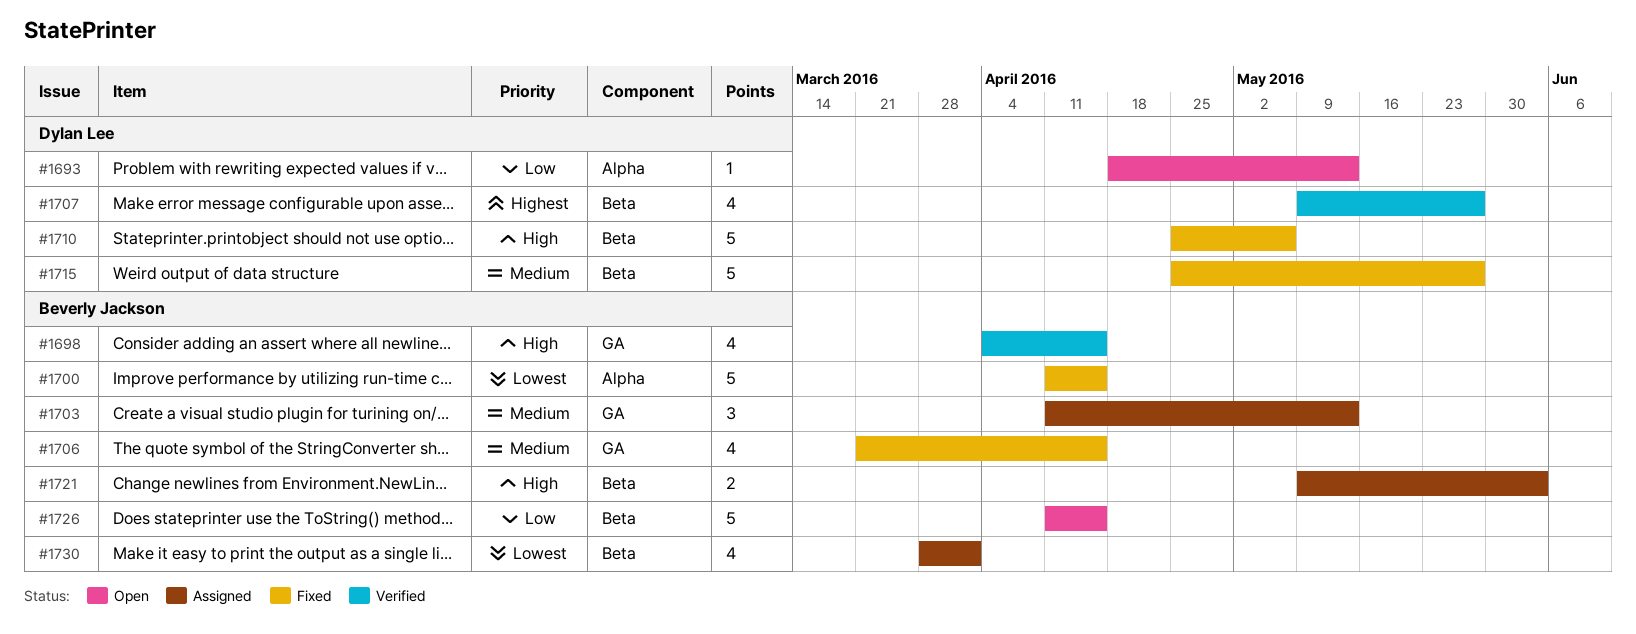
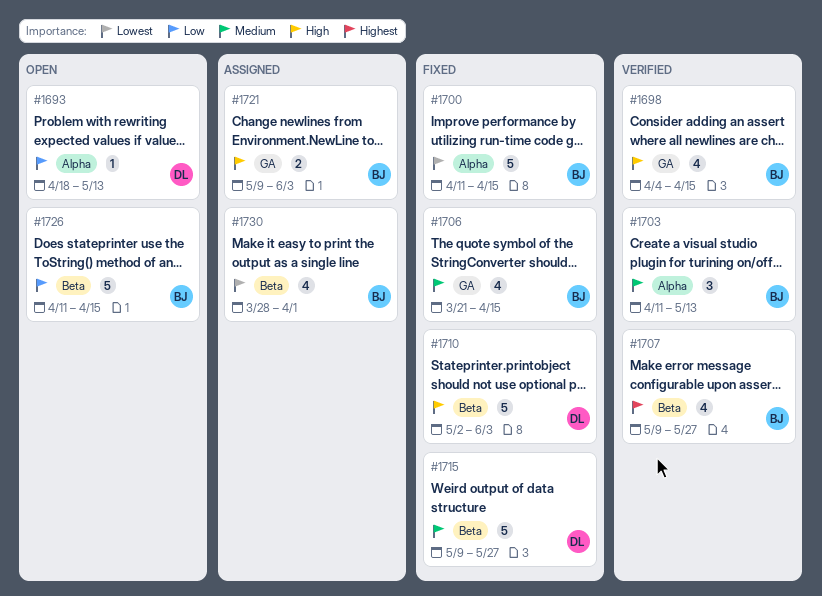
#1703, status: Assigned -> Verified
#1703, label: GA -> Alpha
#1707, owner: Dylan Lee -> Beverly Jackson
#1710, start: Apr 25 -> May 2
#1710, due: May 6 -> Jun 3
#1715, start: Apr 25 -> May 9
#1721, label: Beta -> GA

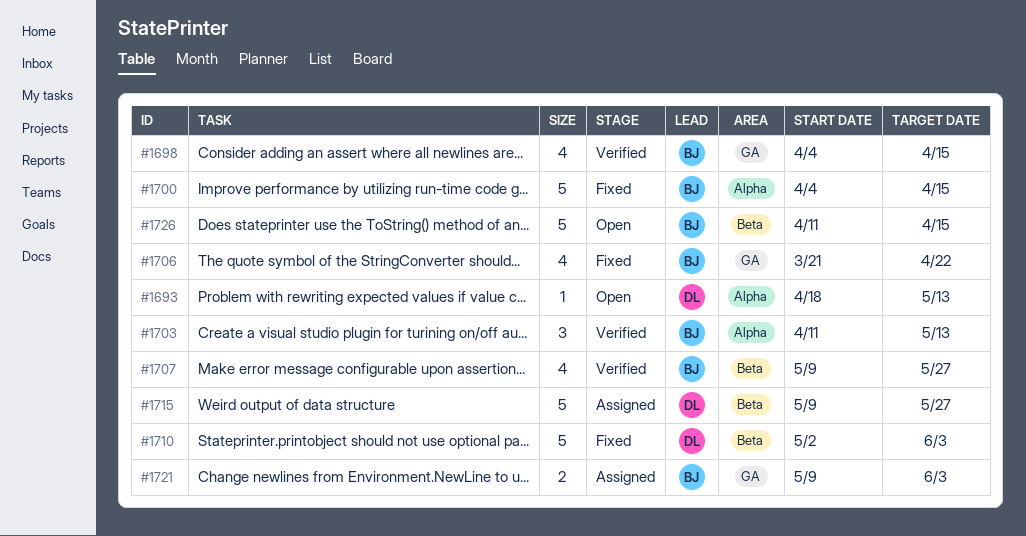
#1700, start: Apr 11 -> Apr 4
#1706, due: Apr 15 -> Apr 22
#1715, status: Fixed -> Assigned
#1730: present -> none

